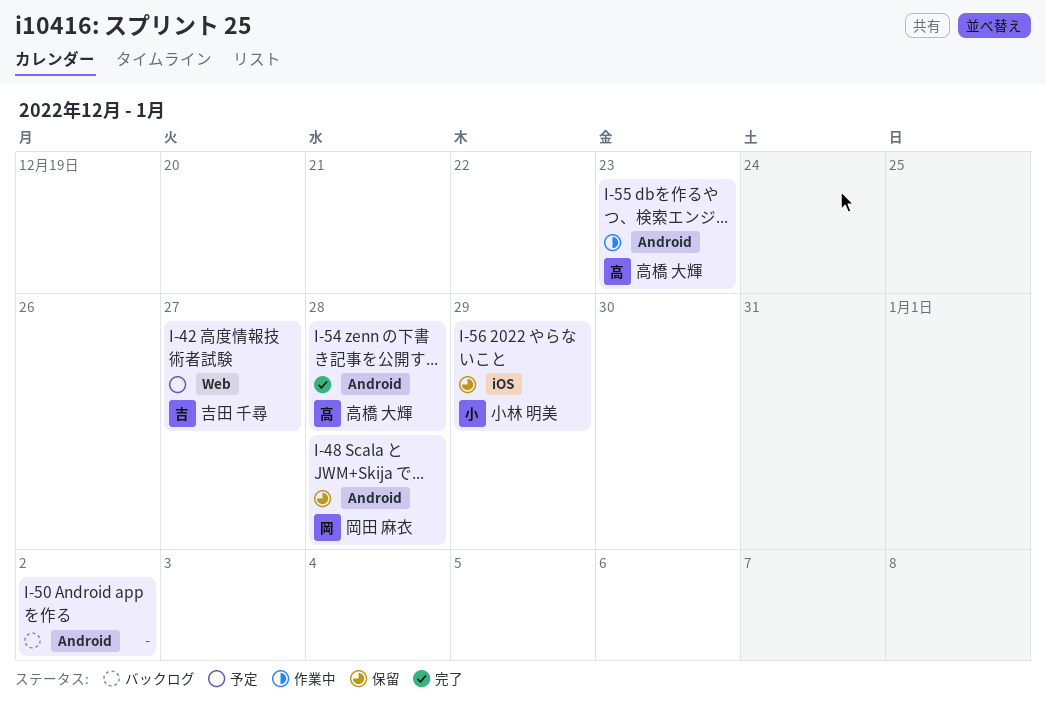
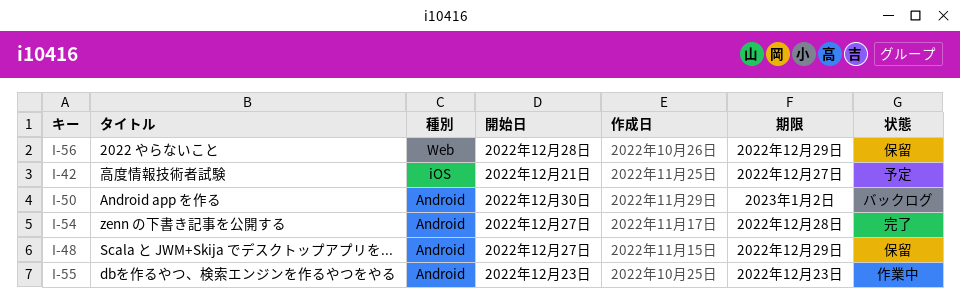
I-42, label: Web -> iOS
I-48, due: Dec 28 -> Dec 29
I-56, label: iOS -> Web

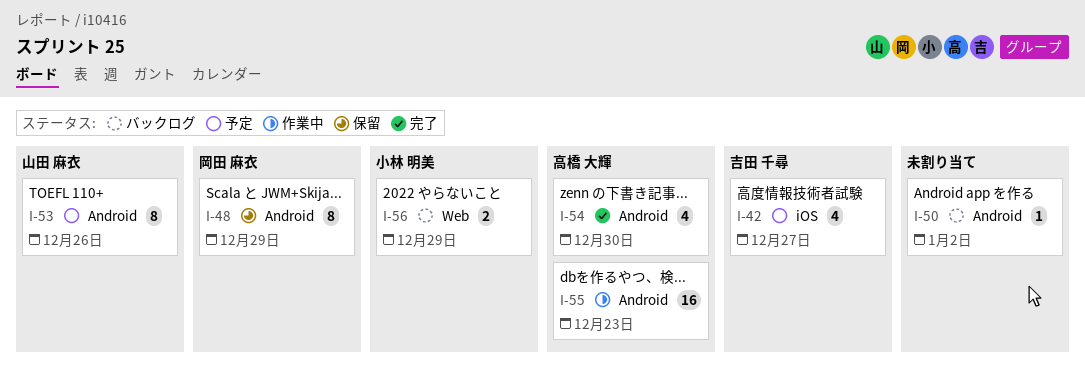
I-53: none -> present
I-54, due: Dec 28 -> Dec 30
I-56, status: 保留 -> バックログ

